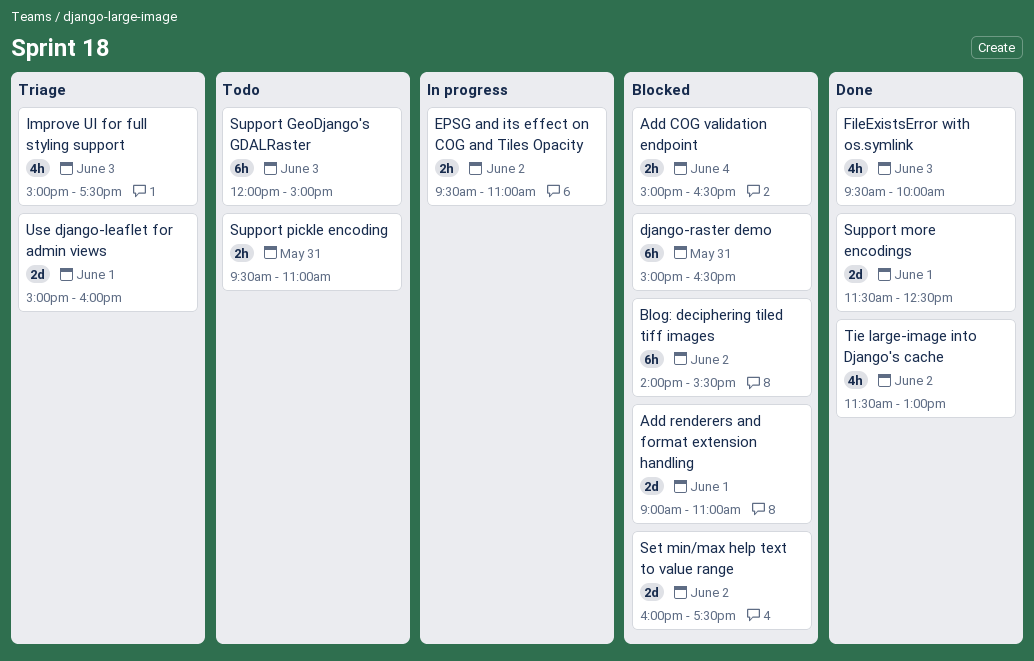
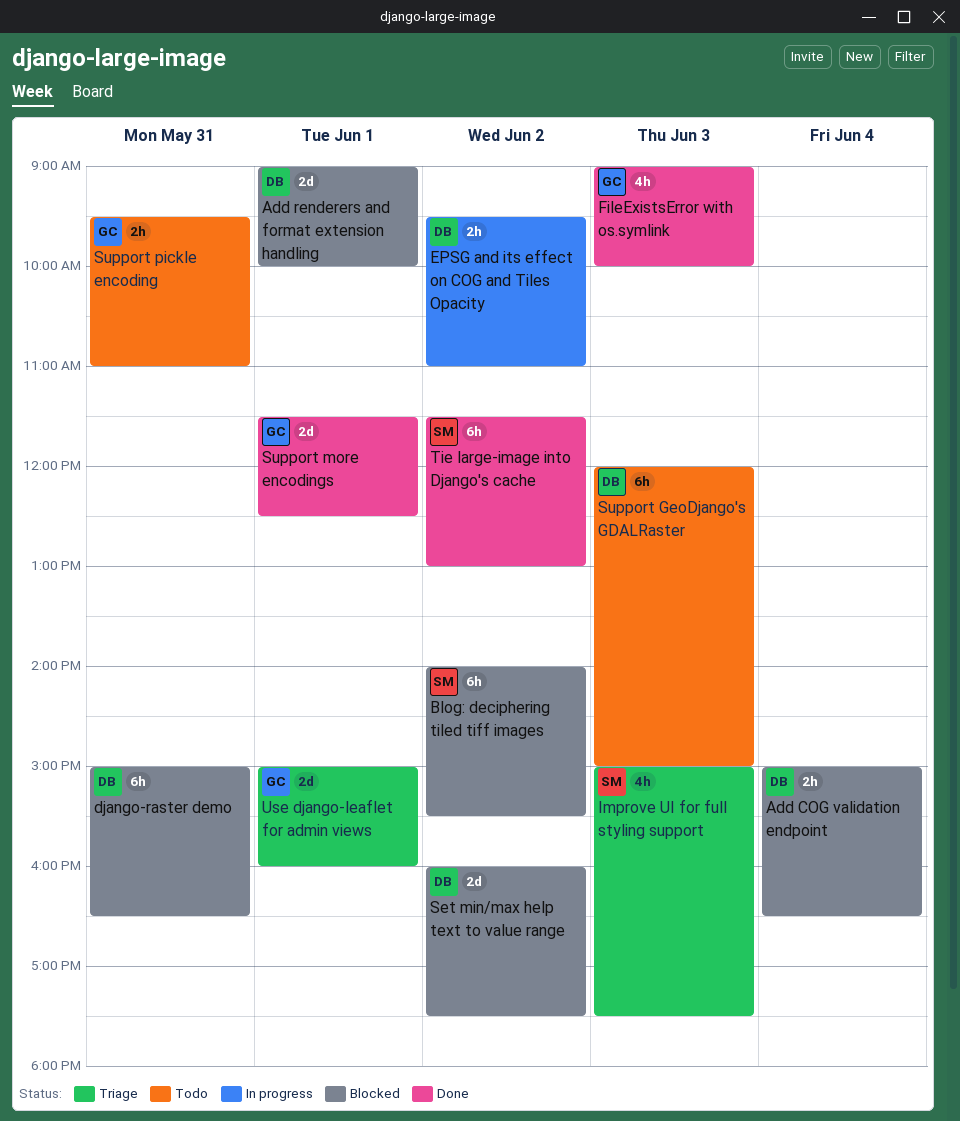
Add renderers and format extension handling, ends: 11:00 -> 10:00
FileExistsError with os.symlink, begins: 09:30 -> 09:00
Tie large-image into Django's cache, estimate: 4h -> 6h

